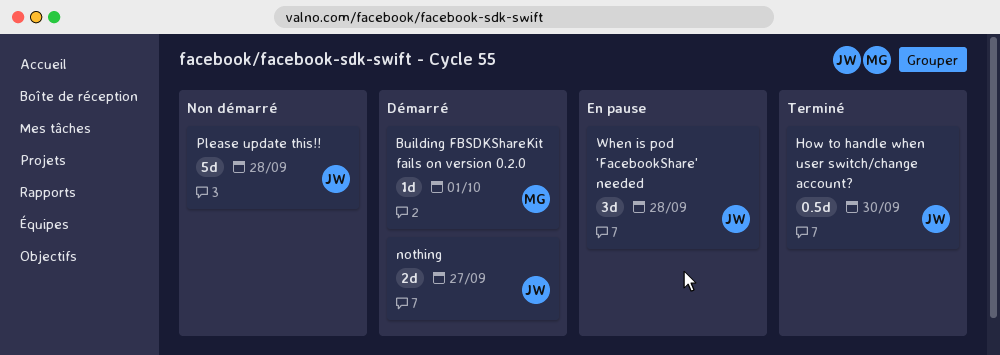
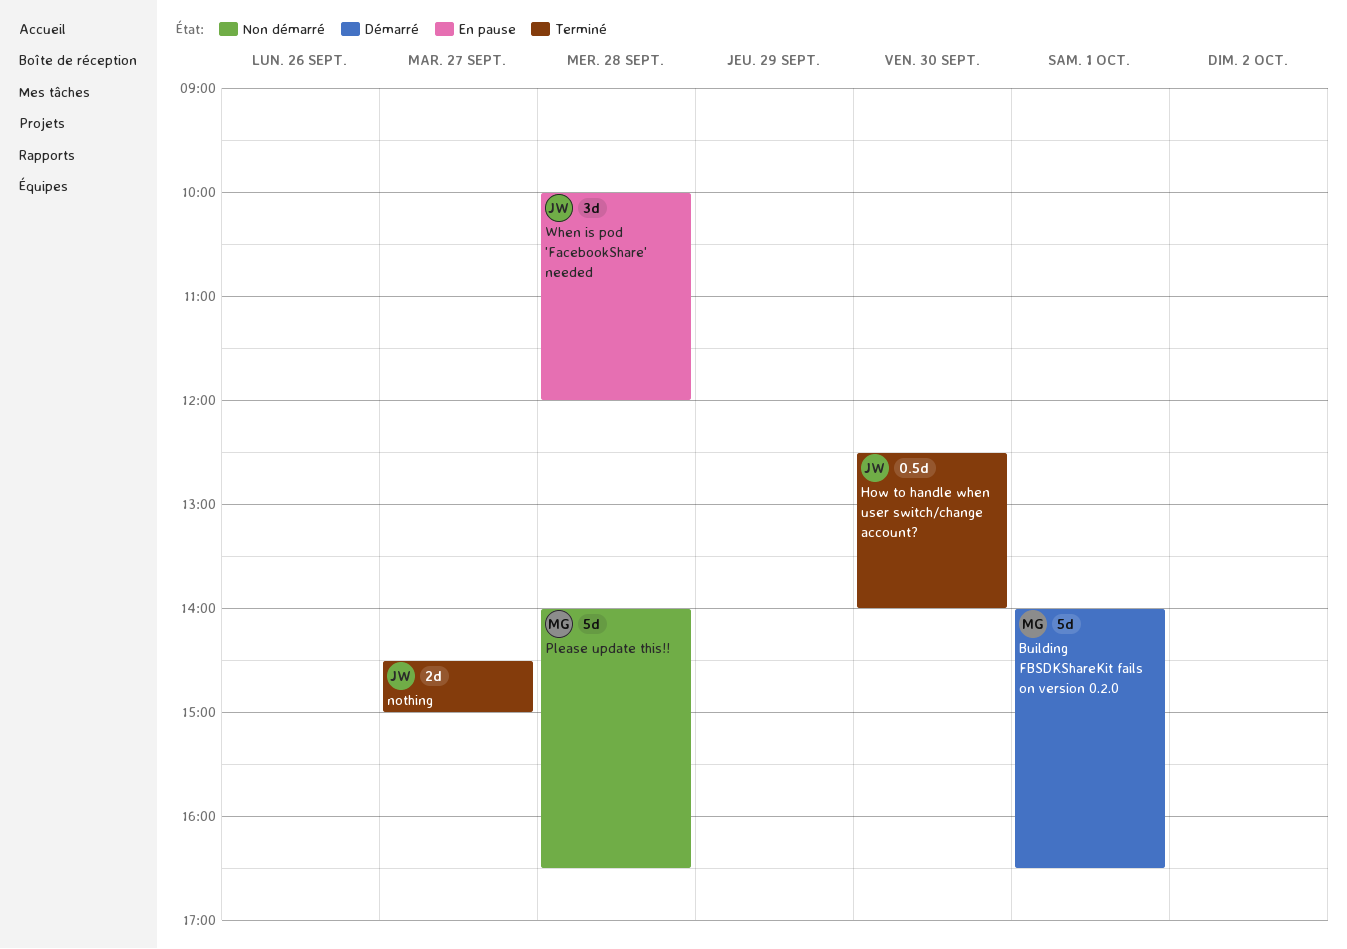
Building FBSDKShareKit fails on version 0.2.0, estimate: 1d -> 5d
nothing, status: Démarré -> Terminé
Please update this!!, owner: JW -> MG

